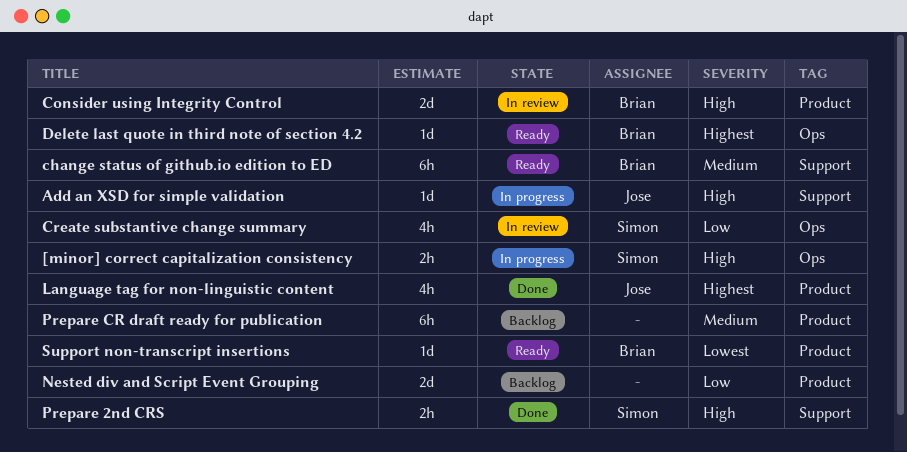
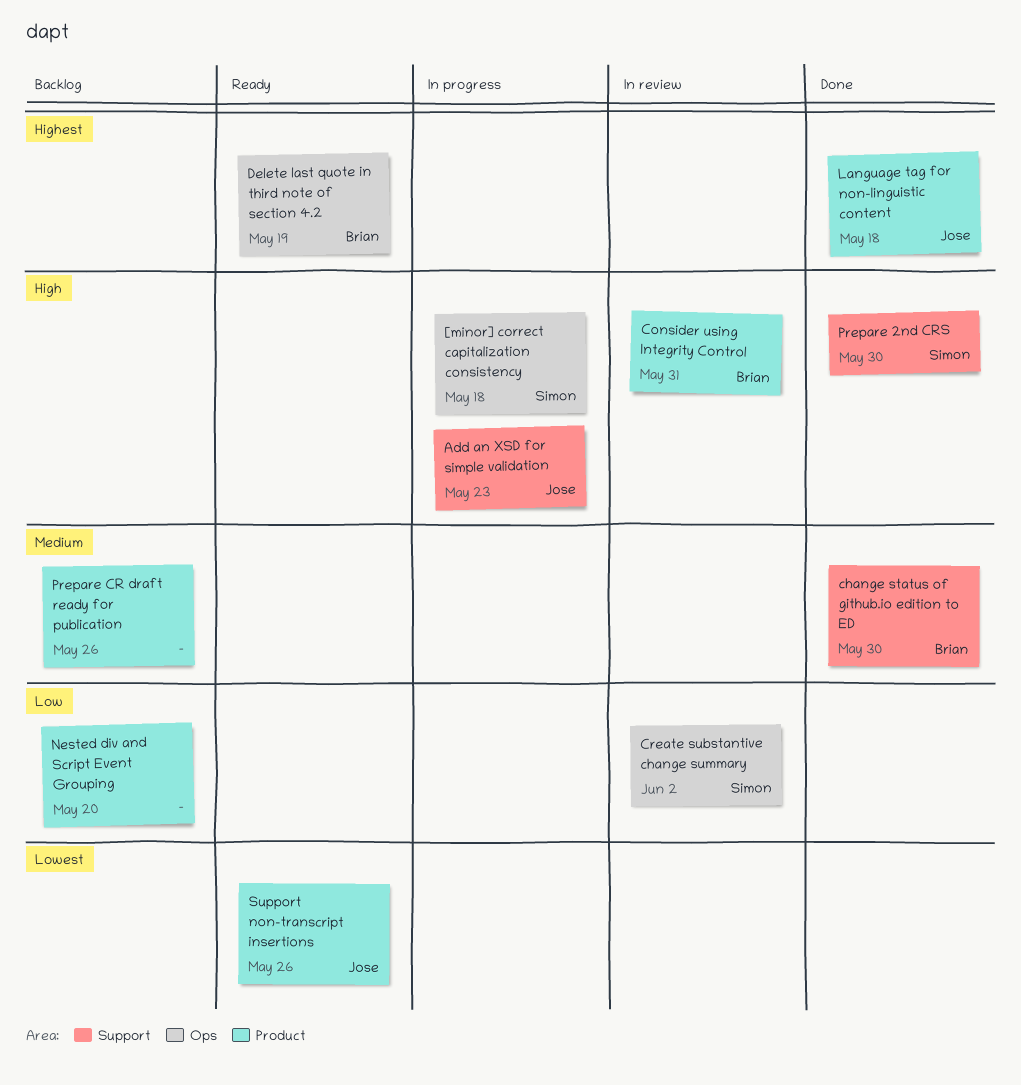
change status of github.io edition to ED, status: Ready -> Done
Support non-transcript insertions, owner: Brian -> Jose

